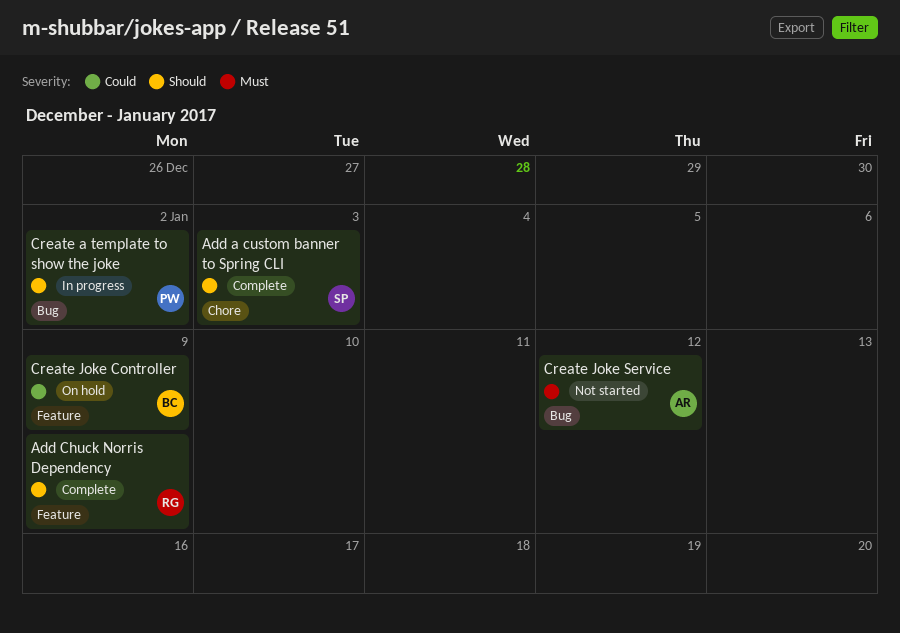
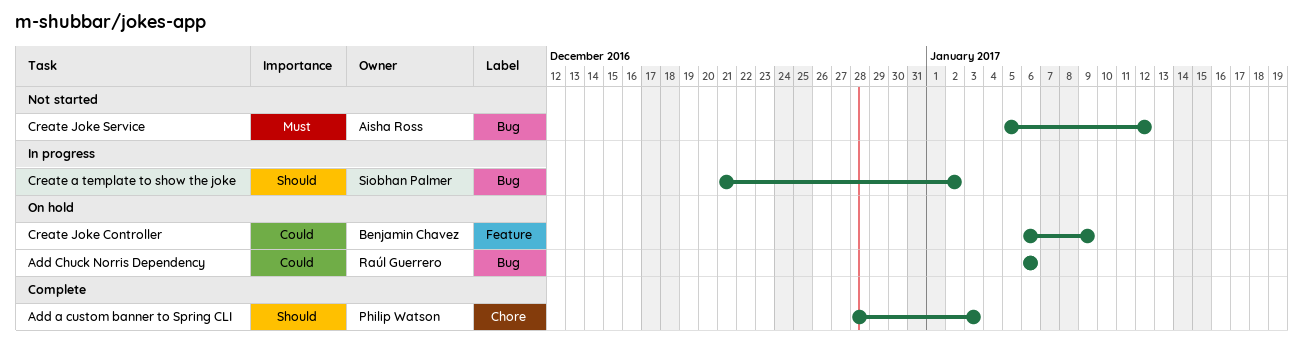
Add a custom banner to Spring CLI, owner: Siobhan Palmer -> Philip Watson
Add Chuck Norris Dependency, status: Complete -> On hold
Add Chuck Norris Dependency, priority: Should -> Could
Add Chuck Norris Dependency, label: Feature -> Bug
Add Chuck Norris Dependency, due: Jan 9 -> Jan 6
Create a template to show the joke, owner: Philip Watson -> Siobhan Palmer

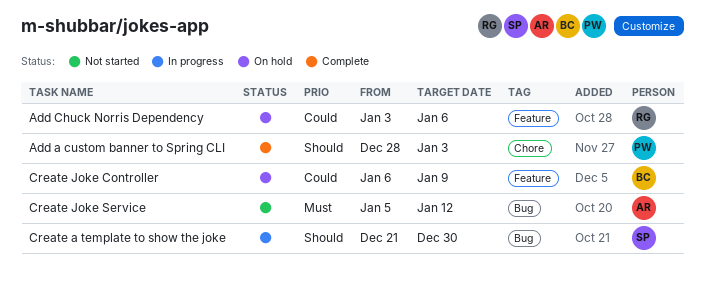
Add Chuck Norris Dependency, label: Bug -> Feature
Add Chuck Norris Dependency, start: Jan 6 -> Jan 3
Create a template to show the joke, due: Jan 2 -> Dec 30

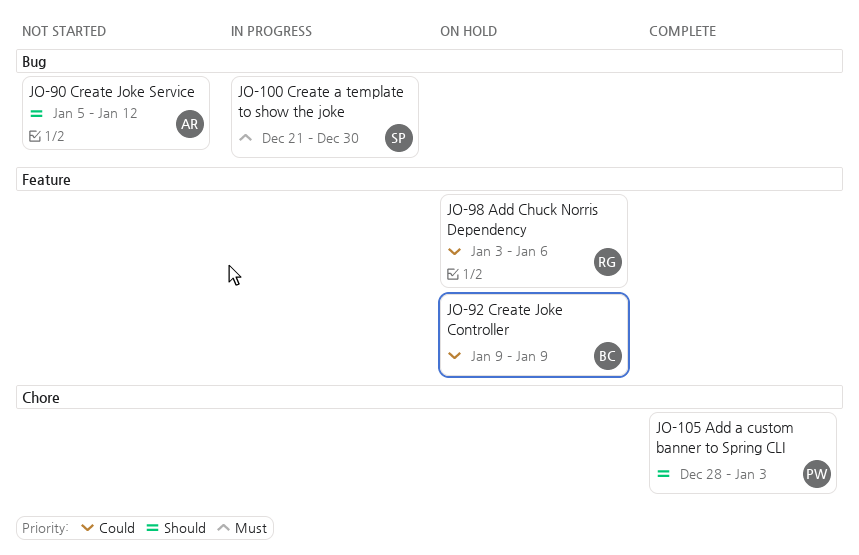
Create a template to show the joke, priority: Should -> Must
Create Joke Controller, start: Jan 6 -> Jan 9
Create Joke Service, priority: Must -> Should

